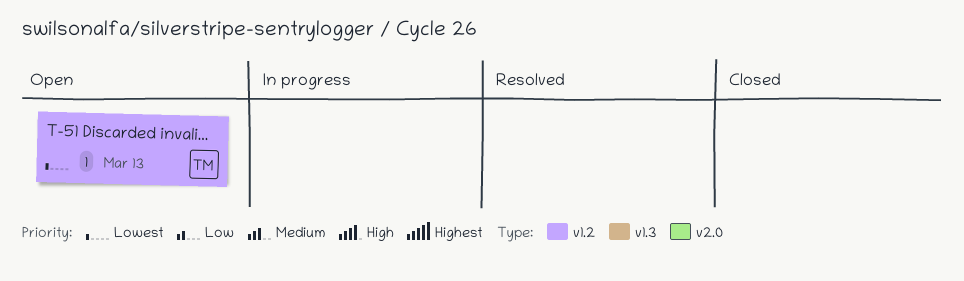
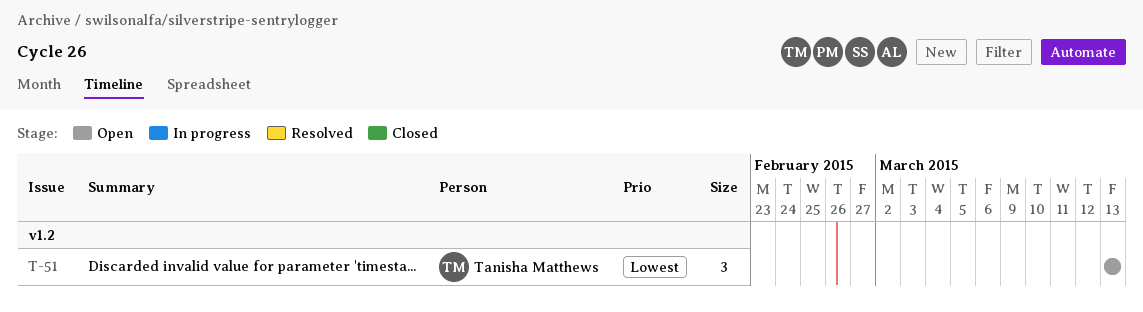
T-51, estimate: 1 -> 3

